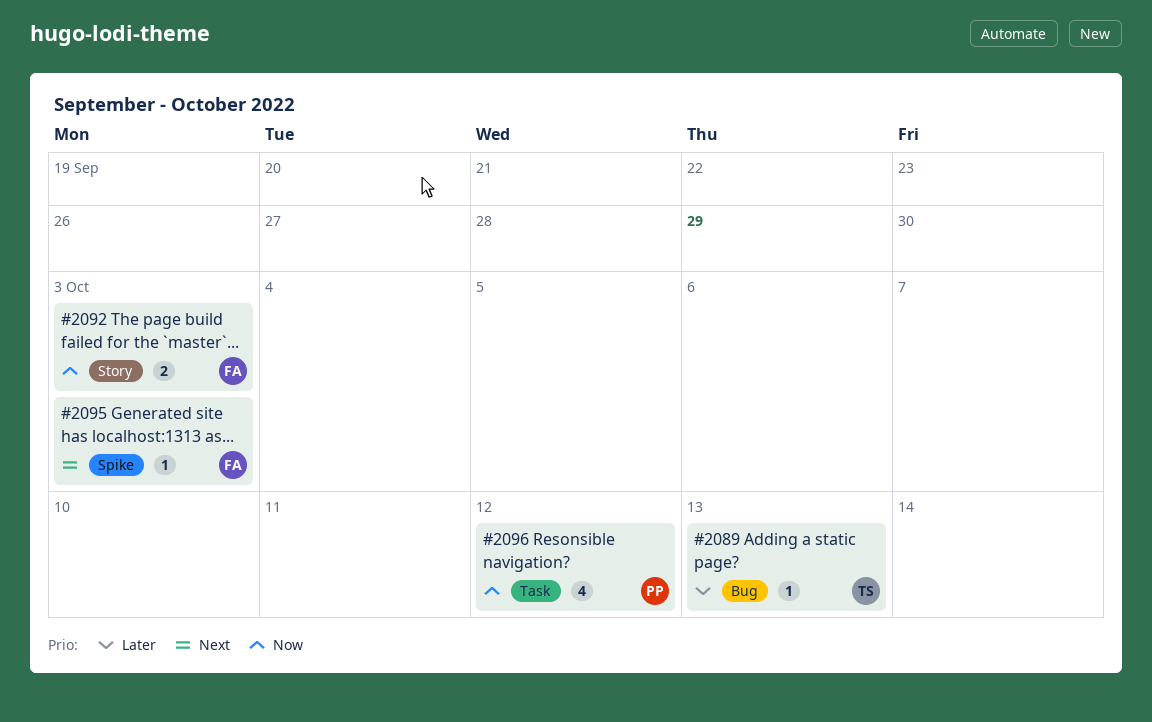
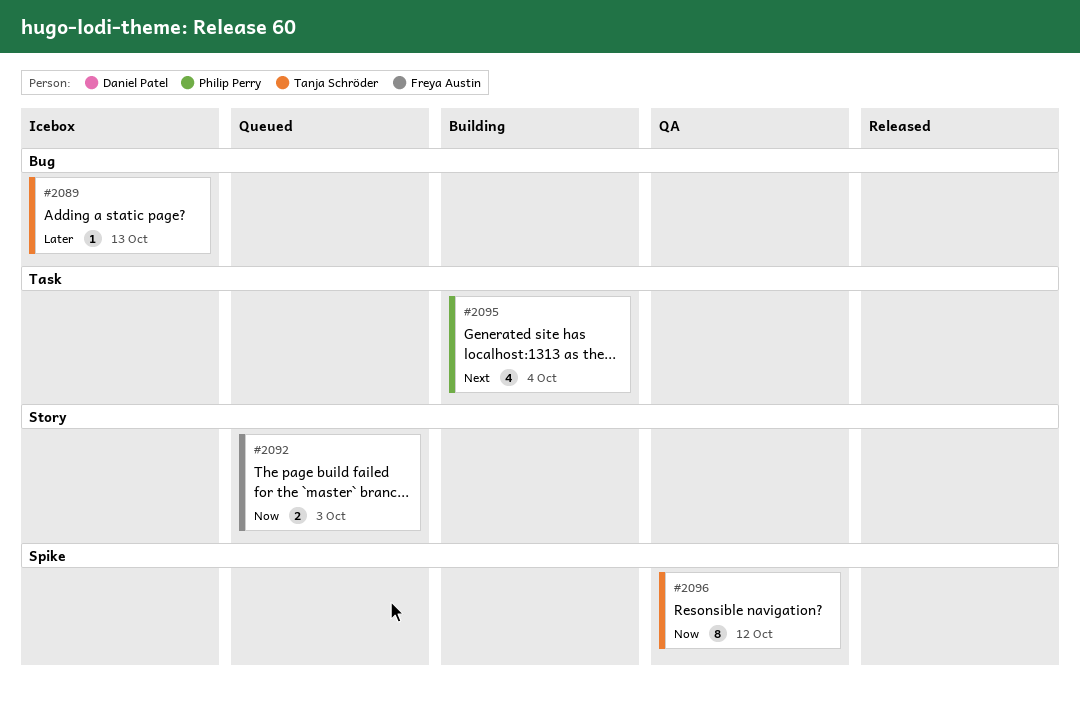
#2095, owner: Freya Austin -> Philip Perry
#2095, label: Spike -> Task
#2095, estimate: 1 -> 4
#2095, due: Oct 3 -> Oct 4
#2096, owner: Philip Perry -> Tanja Schröder
#2096, label: Task -> Spike
#2096, estimate: 4 -> 8

